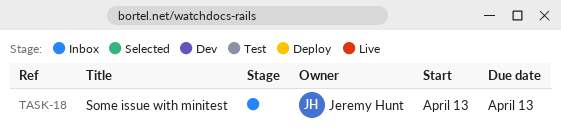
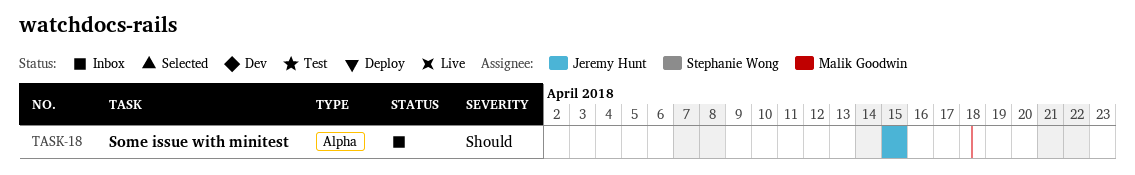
TASK-18, start: Apr 13 -> Apr 15
TASK-18, due: Apr 13 -> Apr 15

